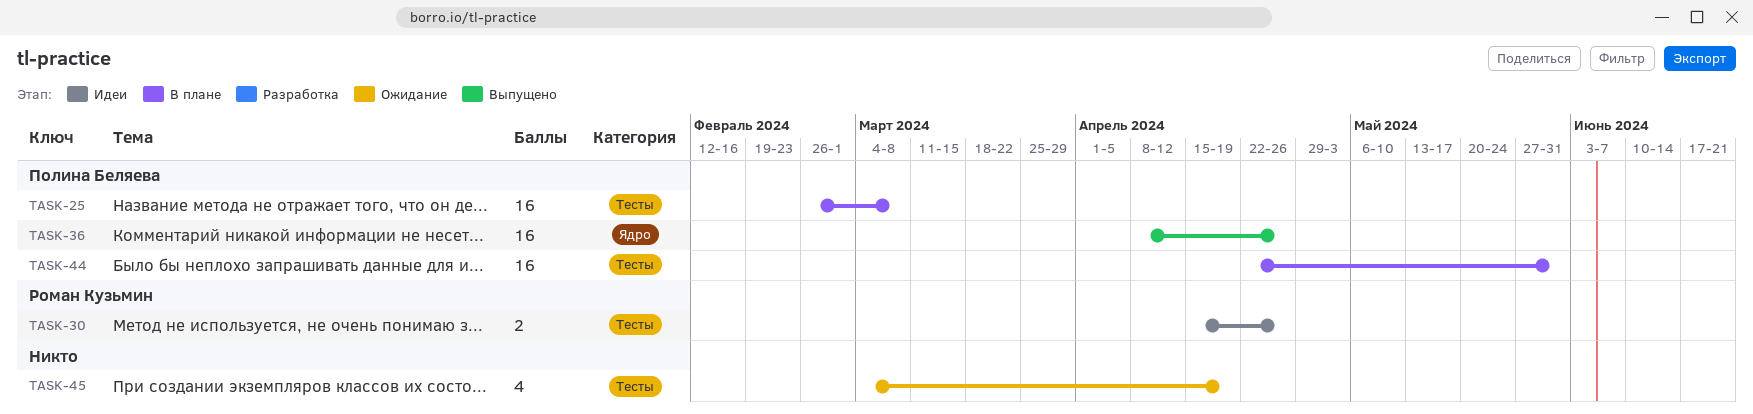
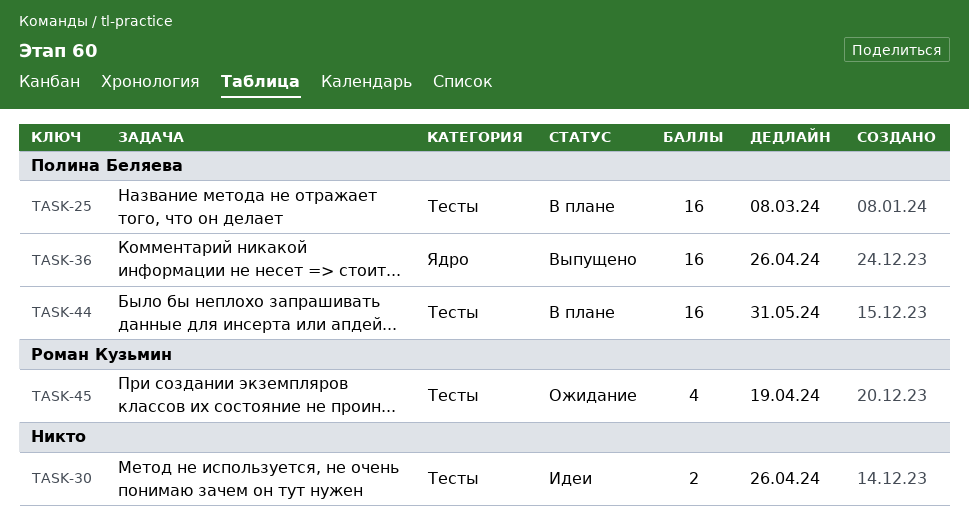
TASK-30, owner: Роман Кузьмин -> none
TASK-45, owner: none -> Роман Кузьмин

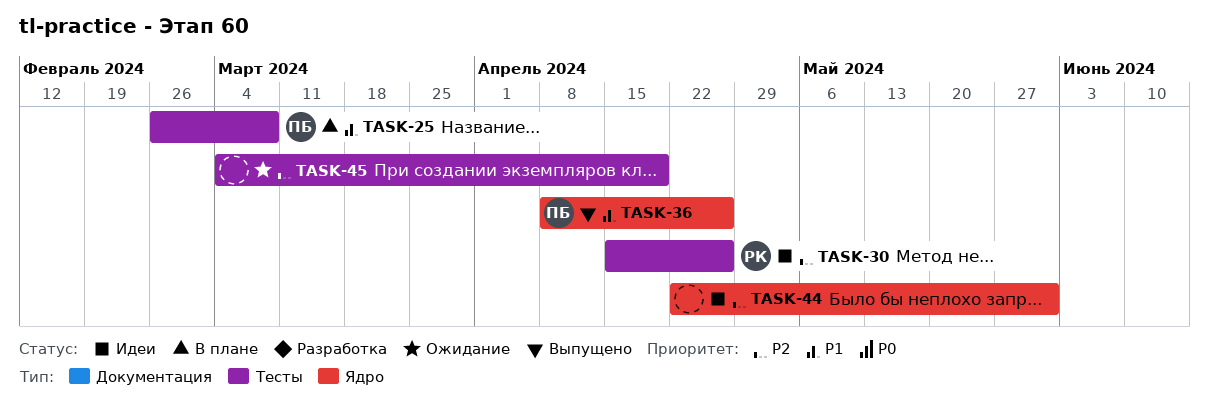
TASK-30, owner: none -> Роман Кузьмин
TASK-44, status: В плане -> Идеи
TASK-44, owner: Полина Беляева -> none
TASK-44, label: Тесты -> Ядро
TASK-45, owner: Роман Кузьмин -> none

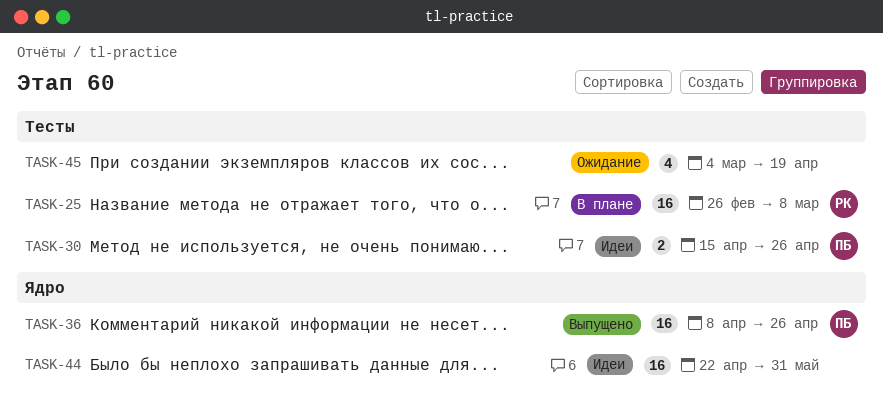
TASK-25, owner: ПБ -> РК
TASK-30, owner: РК -> ПБ

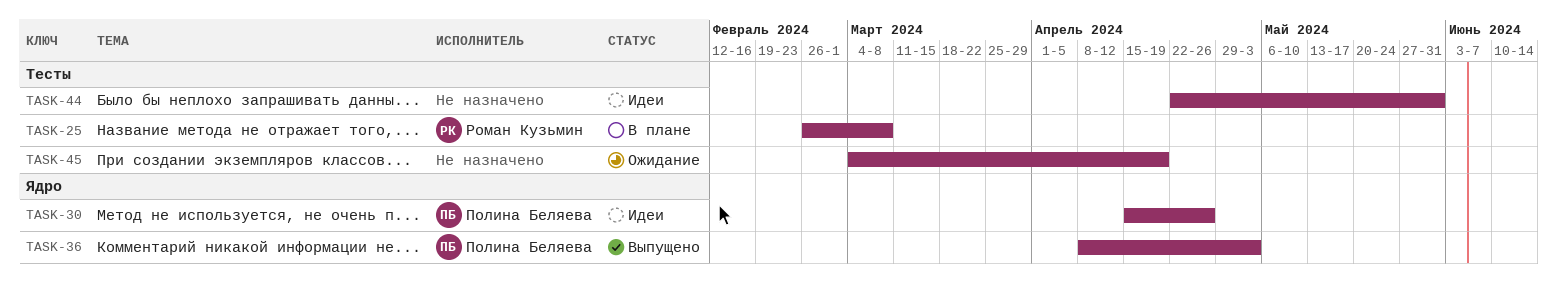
TASK-30, label: Тесты -> Ядро
TASK-36, due: Apr 26 -> May 3
TASK-44, label: Ядро -> Тесты

